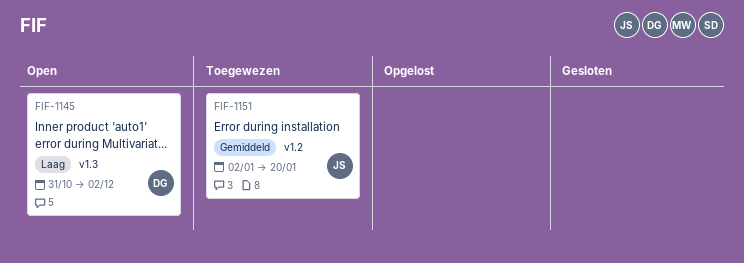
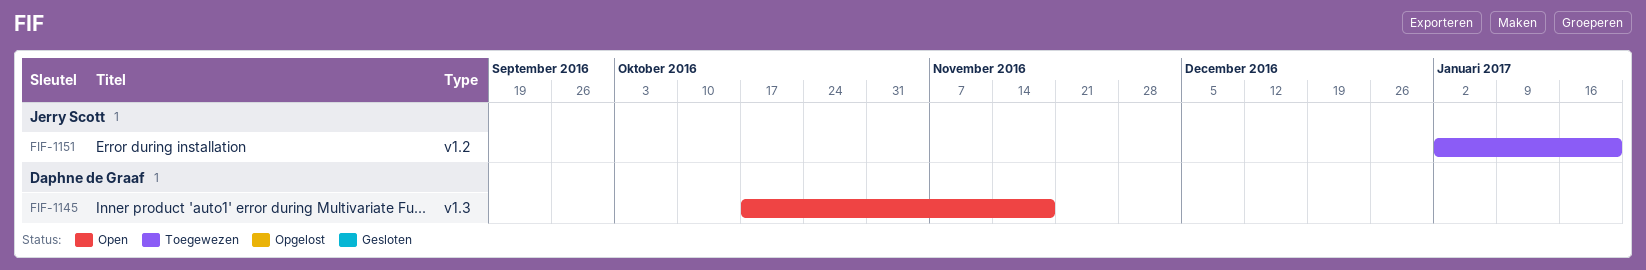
FIF-1145, start: Oct 31 -> Oct 17
FIF-1145, due: Dec 2 -> Nov 18

